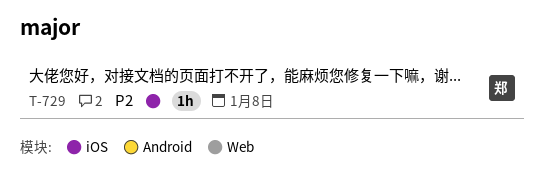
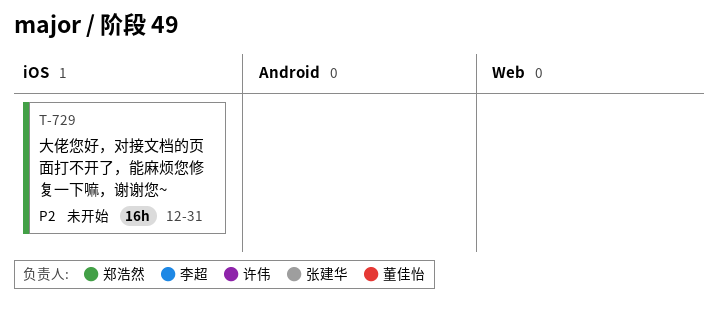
T-729, estimate: 1h -> 16h
T-729, due: Jan 8 -> Dec 31

